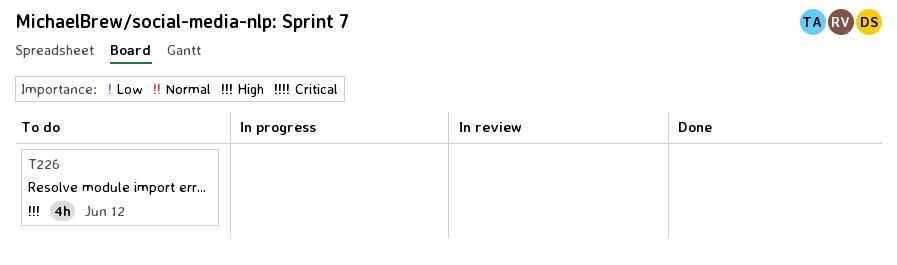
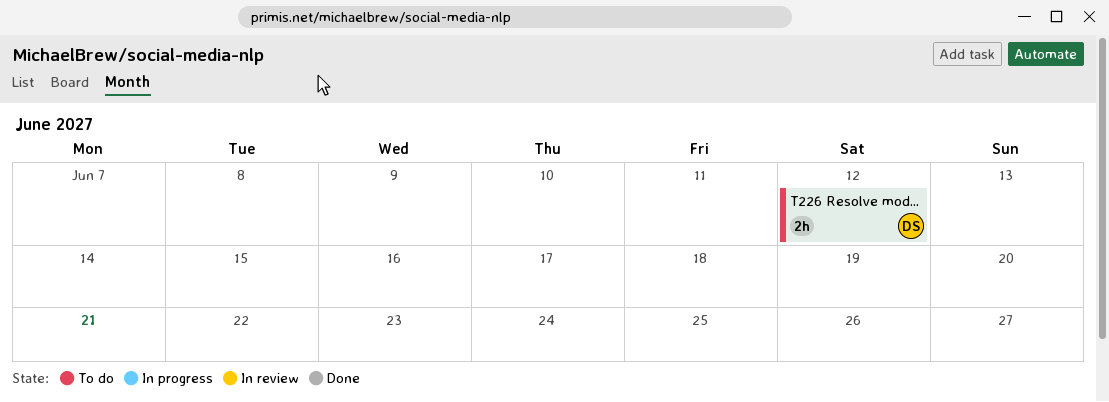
T226, estimate: 4h -> 2h

